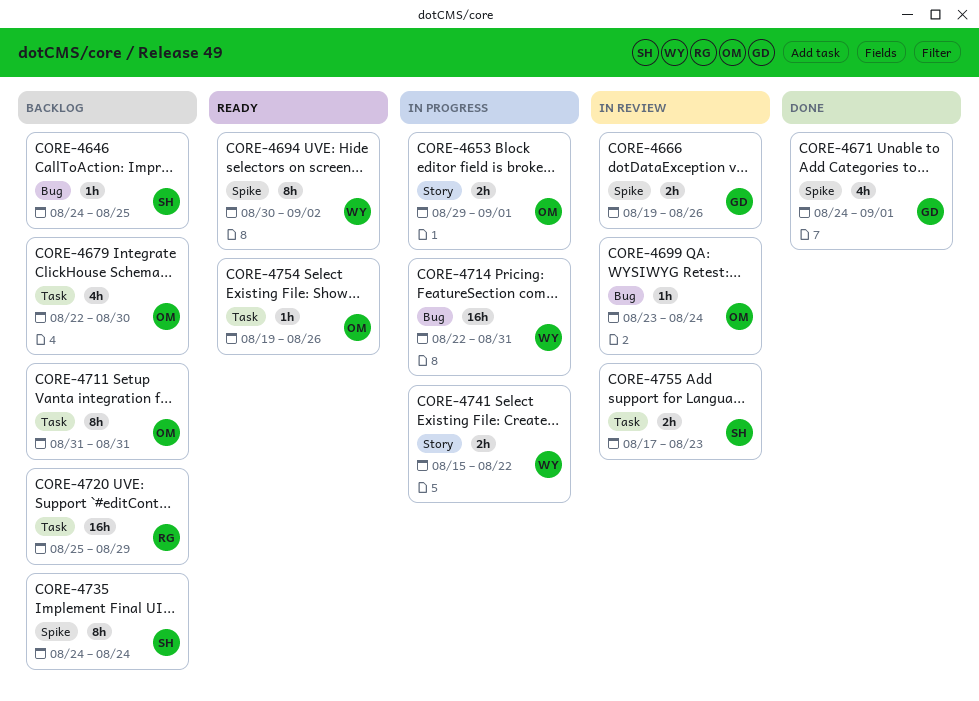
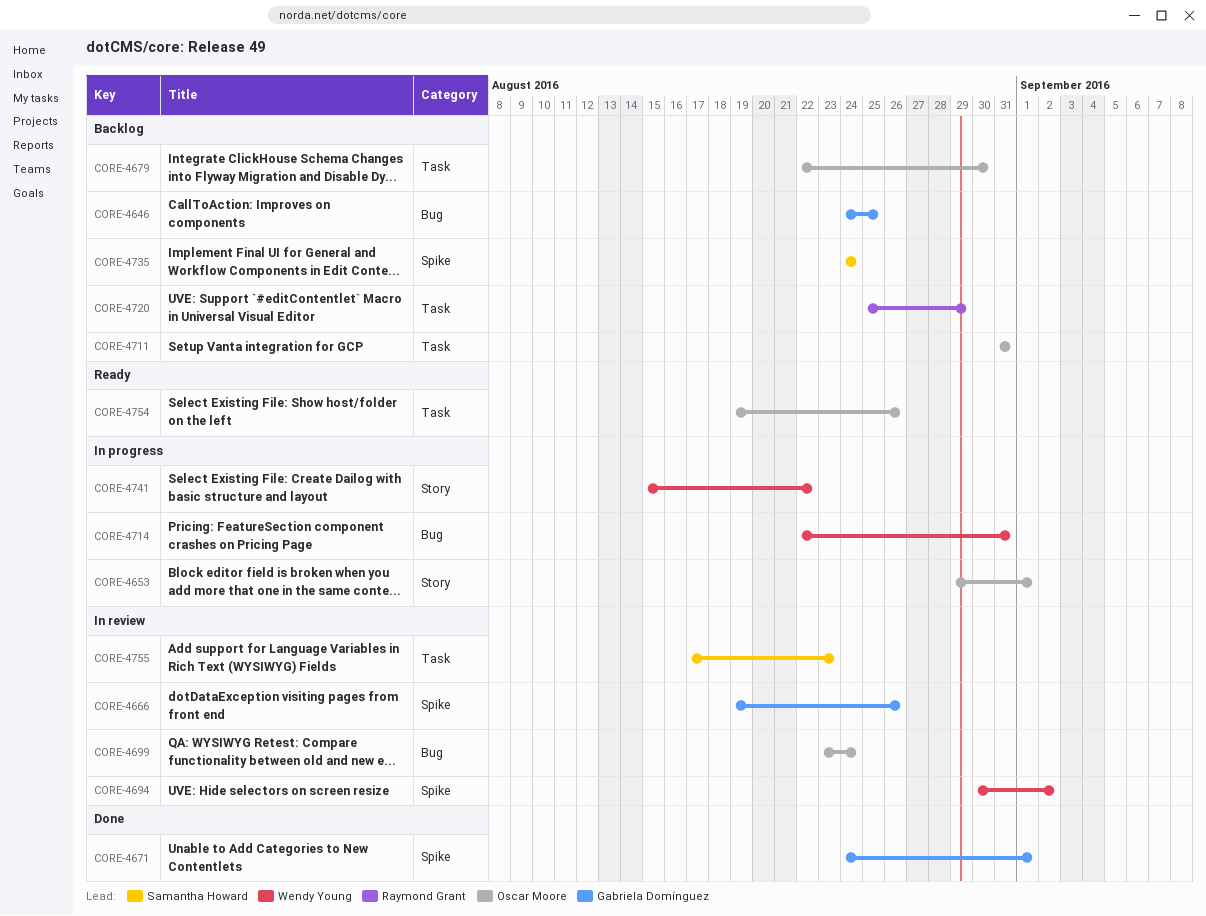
CORE-4646, owner: Samantha Howard -> Gabriela Domínguez
CORE-4694, status: Ready -> In review

